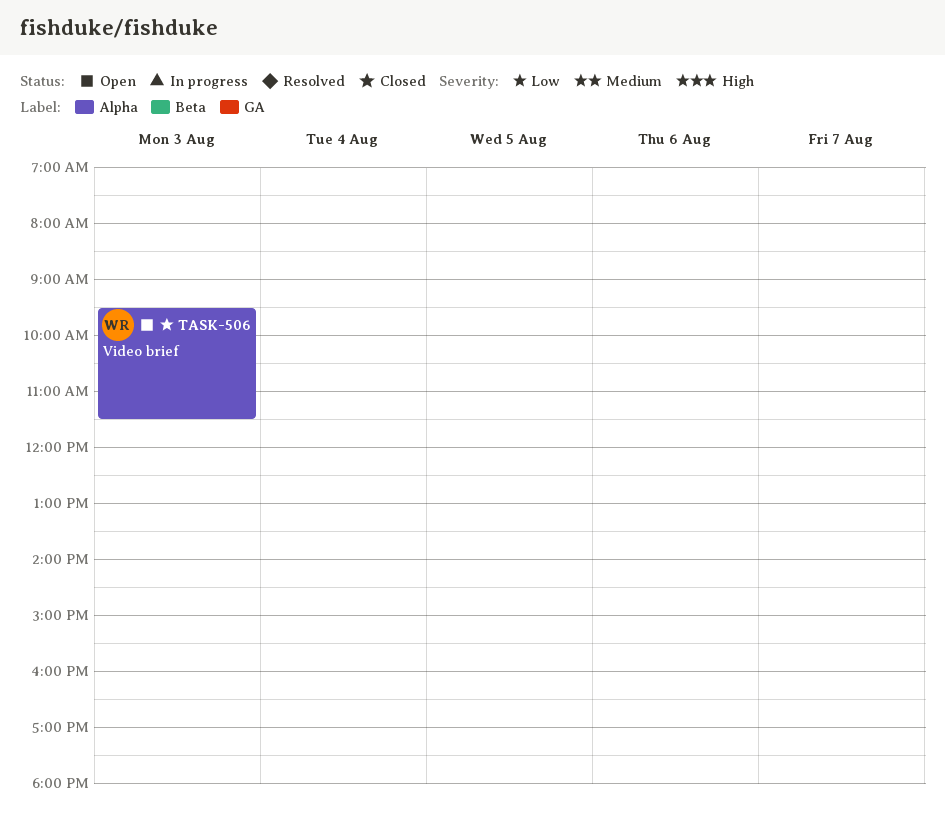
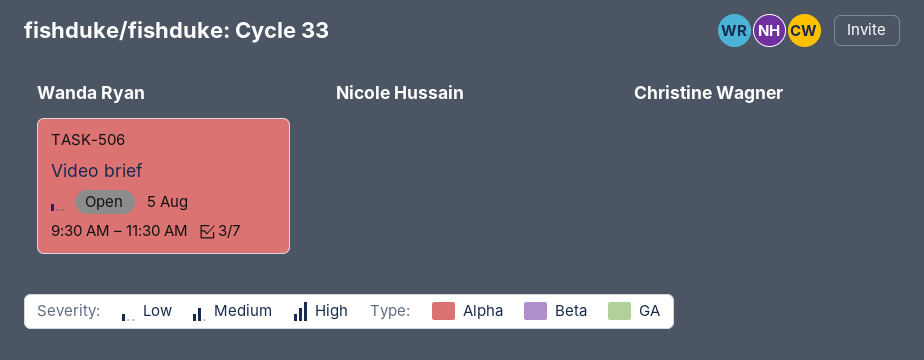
TASK-506, day: Aug 3 -> Aug 5

